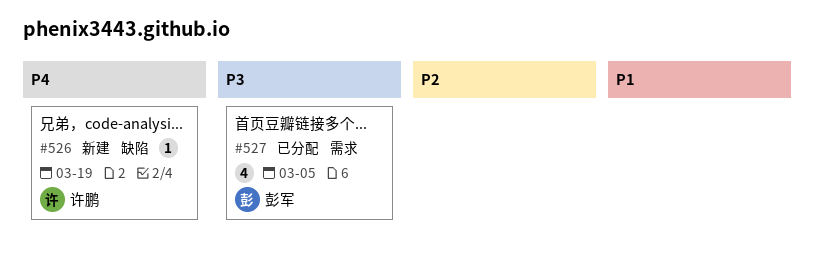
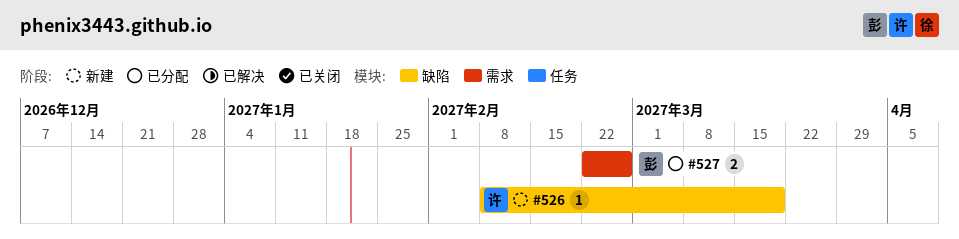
#527, estimate: 4 -> 2
#527, due: Mar 5 -> Feb 26

